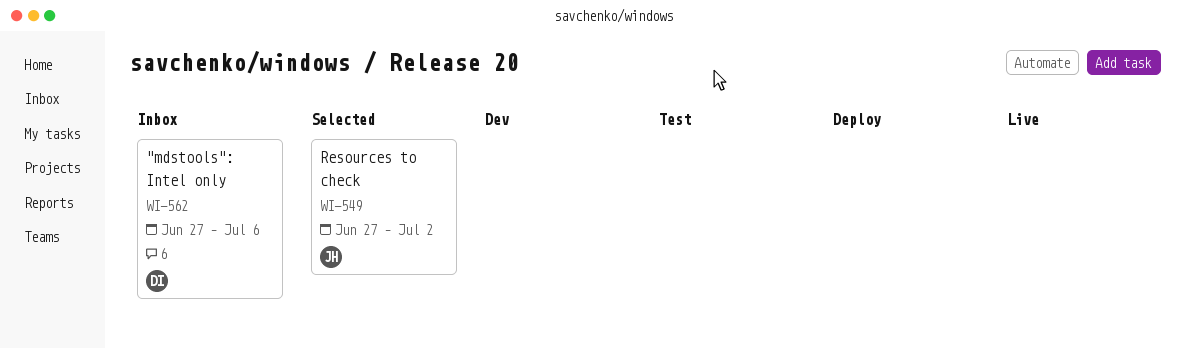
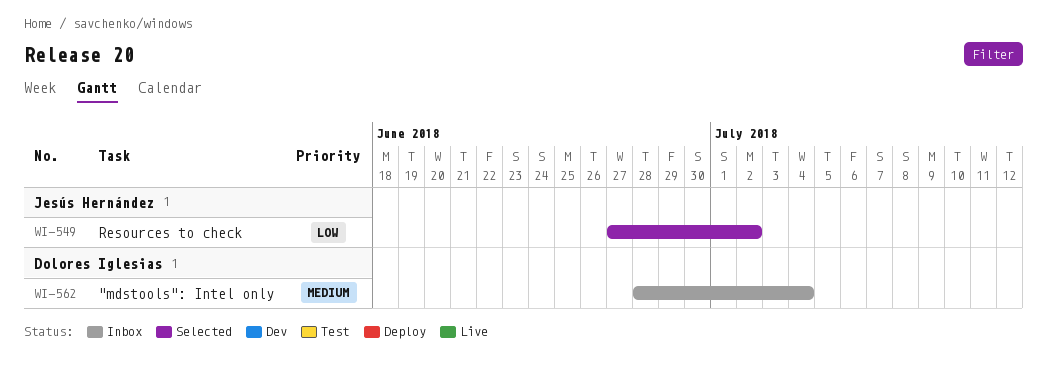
WI-562, start: Jun 27 -> Jun 28
WI-562, due: Jul 6 -> Jul 4

